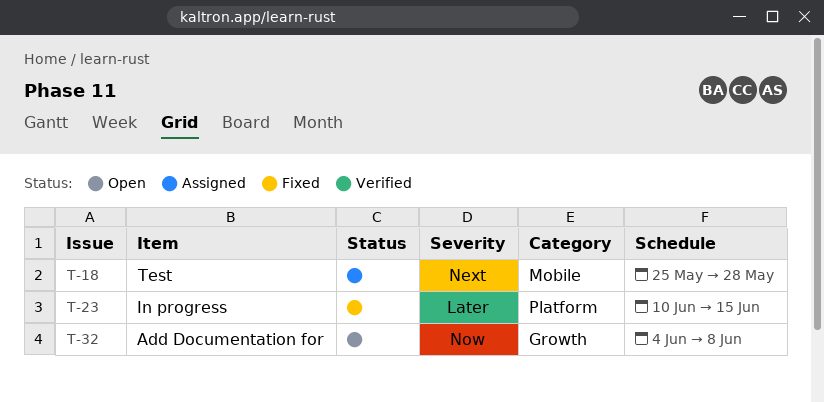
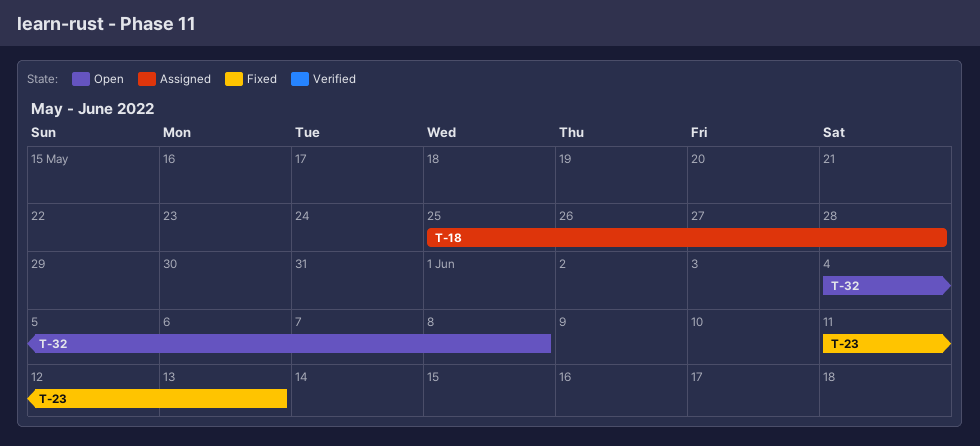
T-23, start: Jun 10 -> Jun 11
T-23, due: Jun 15 -> Jun 13

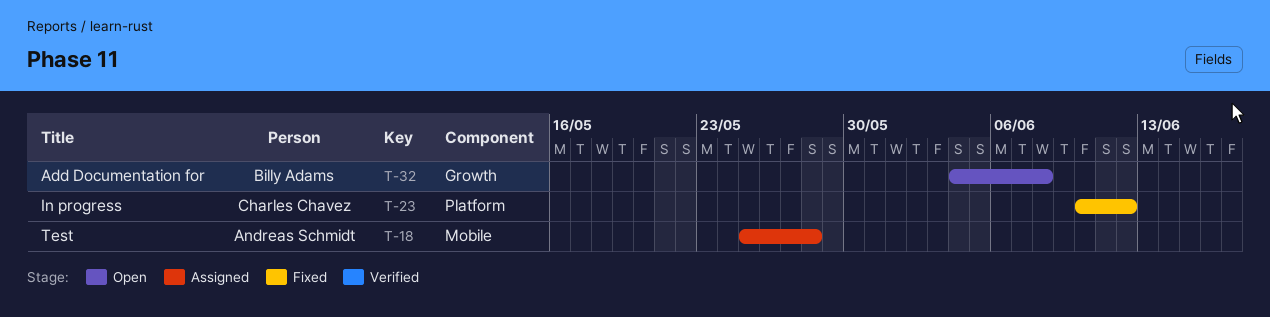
T-23, start: Jun 11 -> Jun 10
T-23, due: Jun 13 -> Jun 12

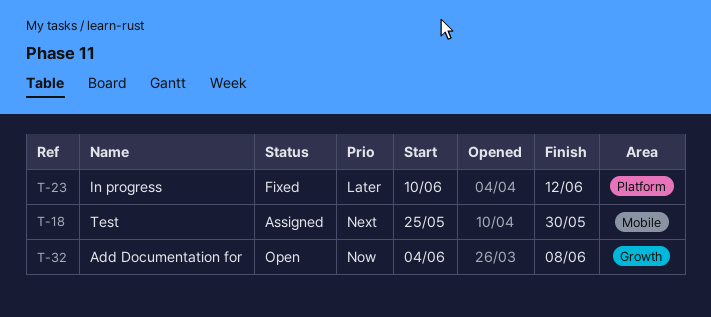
T-18, due: May 28 -> May 30

